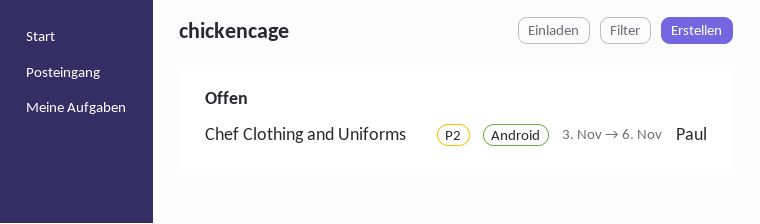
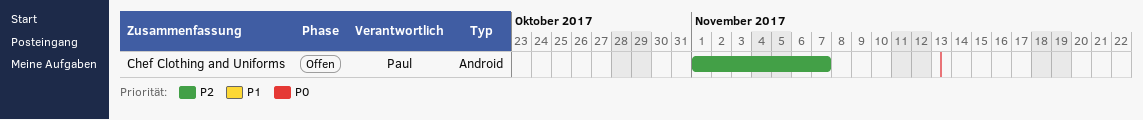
Chef Clothing and Uniforms, start: Nov 3 -> Nov 1
Chef Clothing and Uniforms, due: Nov 6 -> Nov 7

